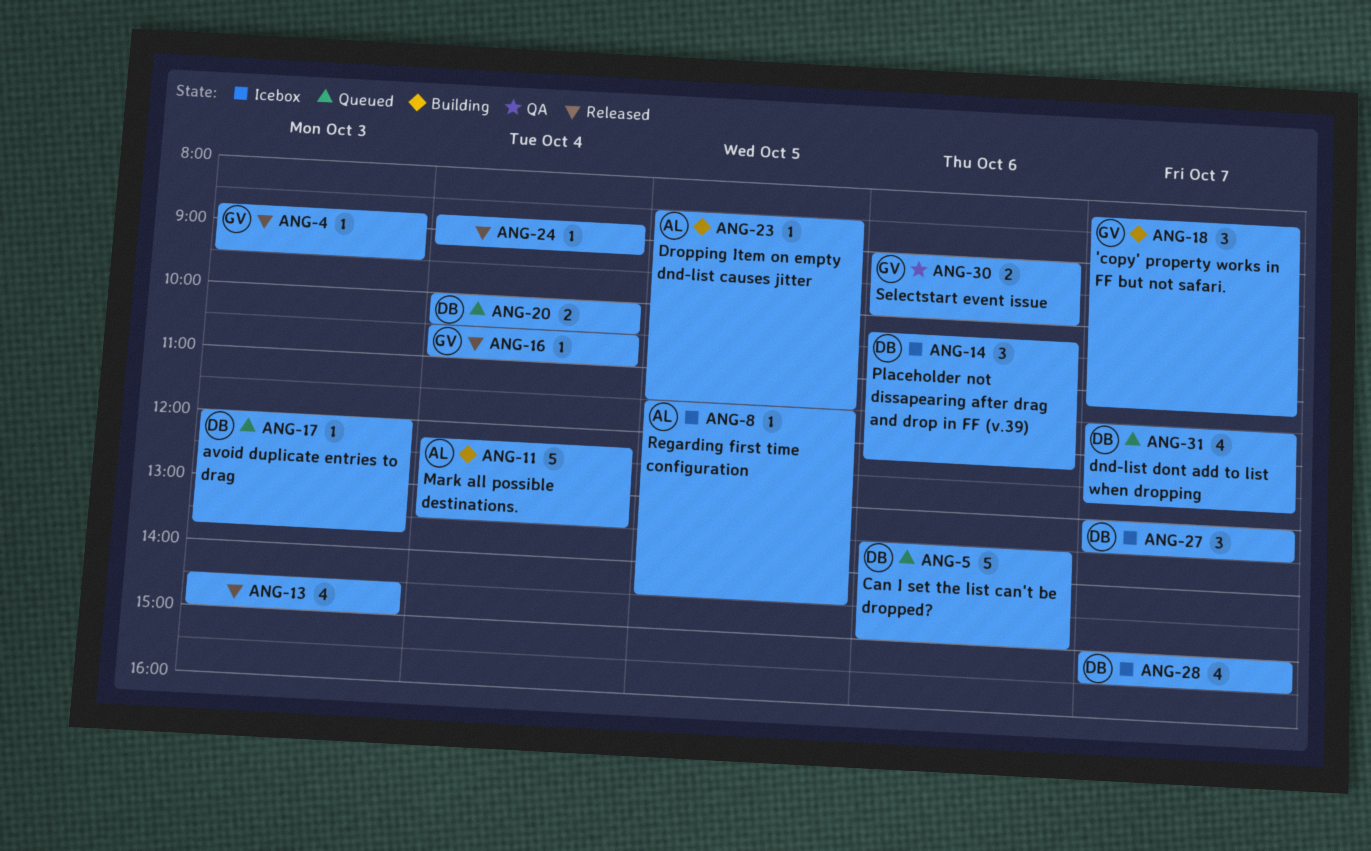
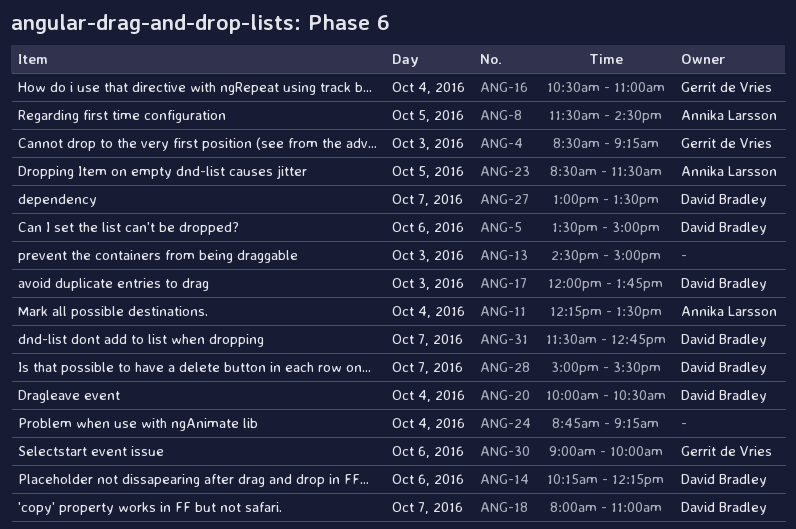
ANG-4, begins: 08:45 -> 08:30
ANG-4, ends: 09:30 -> 09:15
ANG-18, owner: Gerrit de Vries -> David Bradley
ANG-18, begins: 08:15 -> 08:00
ANG-18, ends: 11:15 -> 11:00

